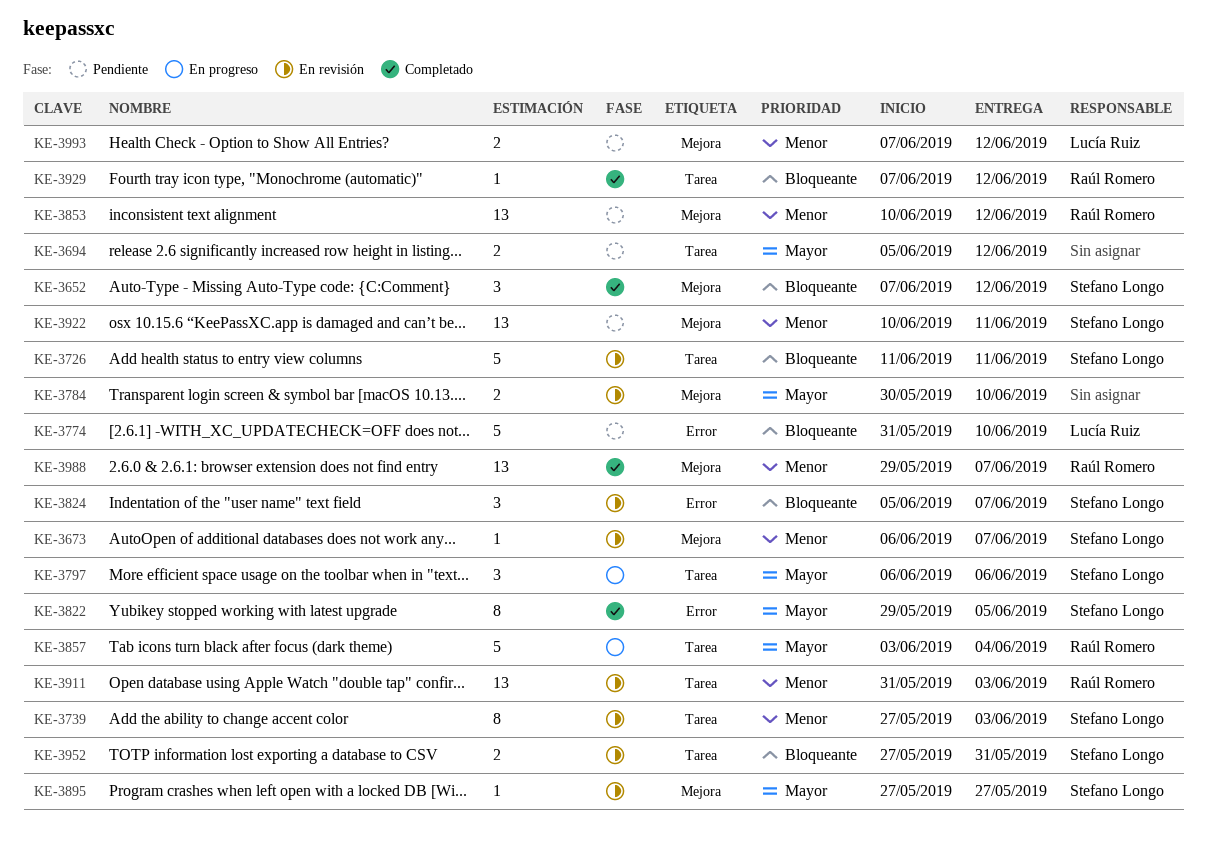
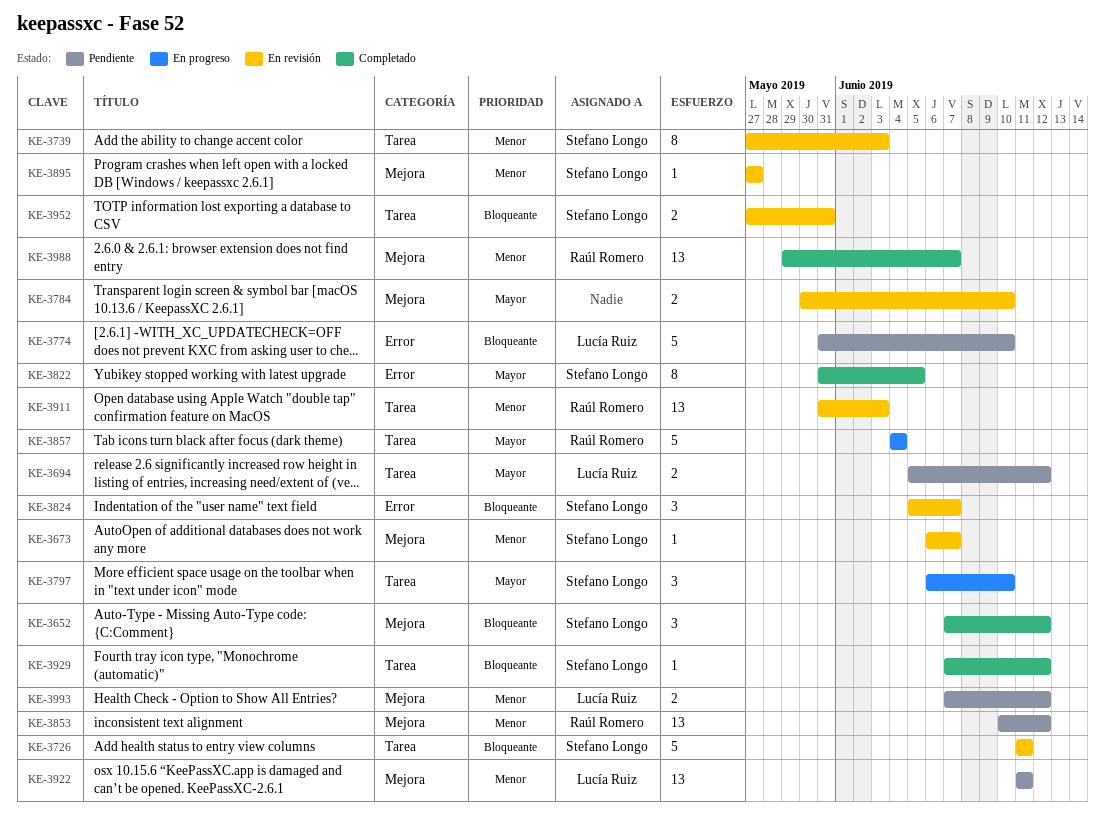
KE-3694, owner: none -> Lucía Ruiz
KE-3797, due: Jun 6 -> Jun 10
KE-3822, start: May 29 -> May 31
KE-3857, start: Jun 3 -> Jun 4
KE-3895, priority: Mayor -> Menor
KE-3922, owner: Stefano Longo -> Lucía Ruiz
KE-3922, start: Jun 10 -> Jun 11
KE-3929, owner: Raúl Romero -> Stefano Longo

